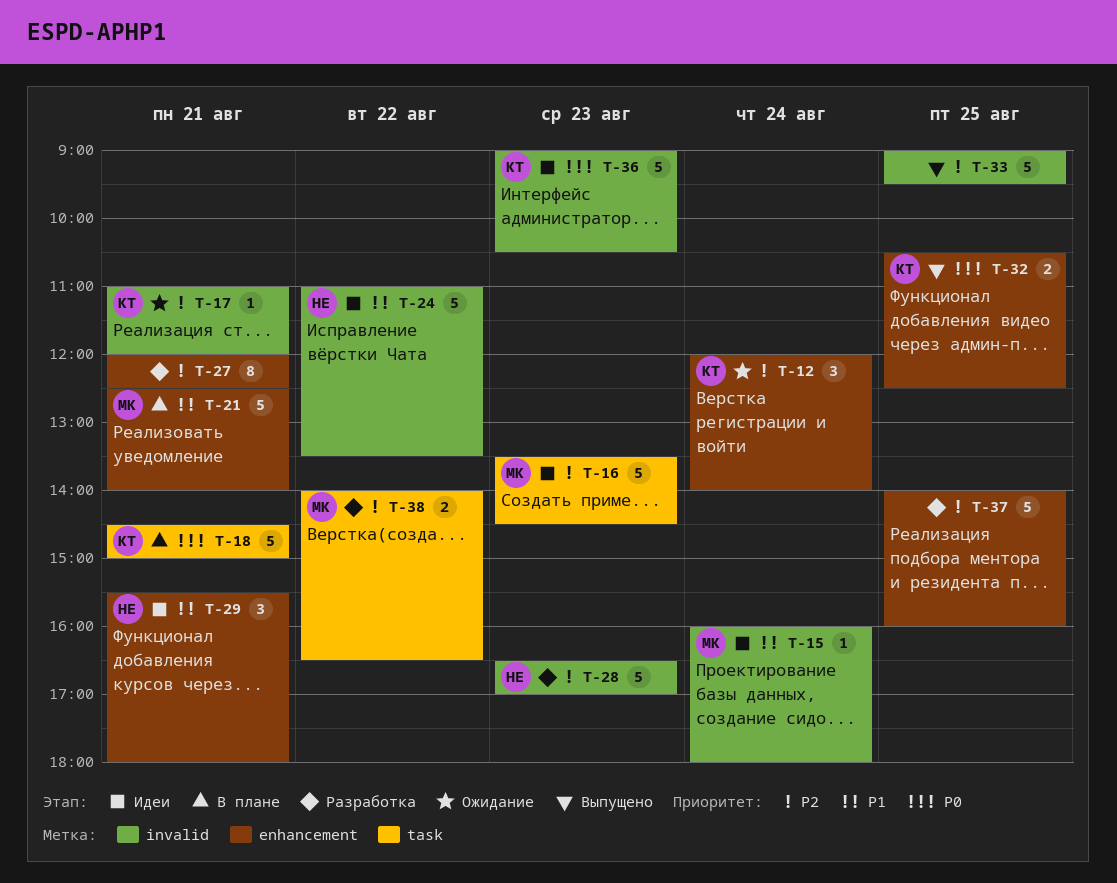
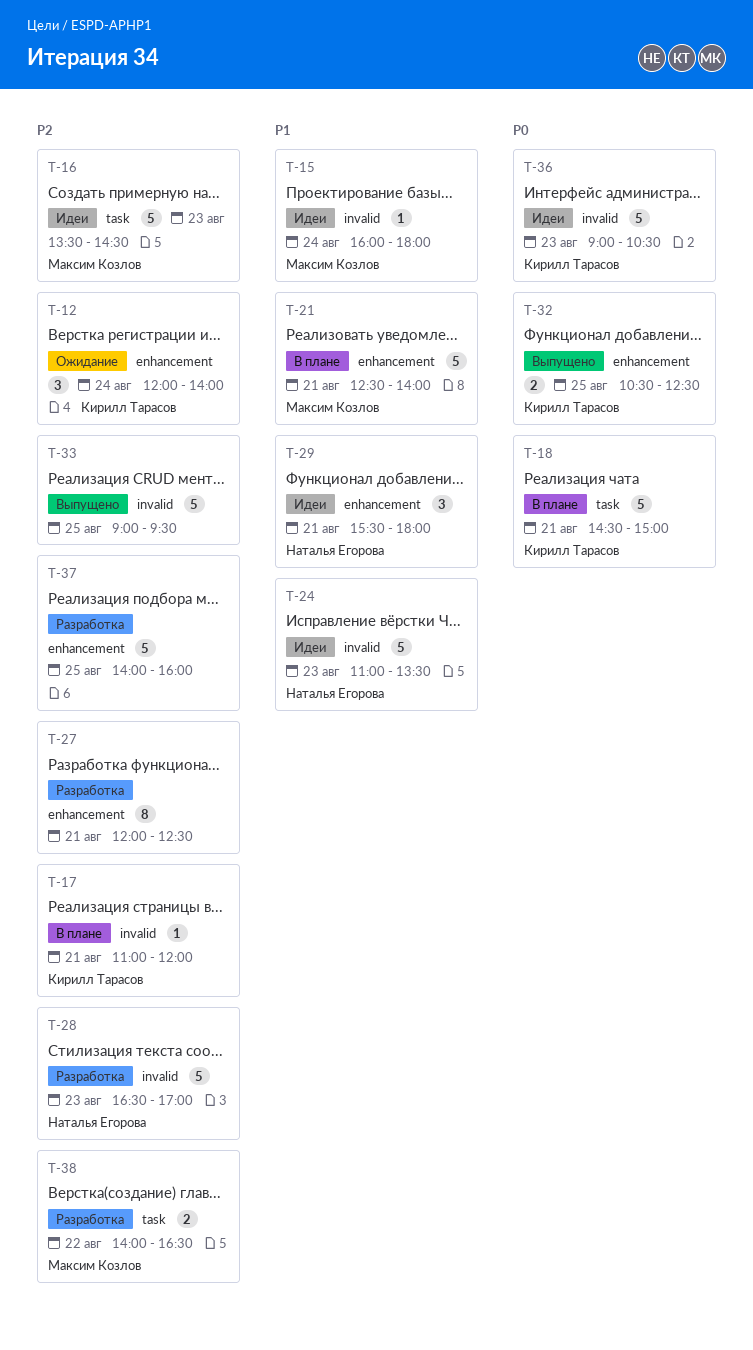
T-17, status: Ожидание -> В плане
T-24, day: Aug 22 -> Aug 23

